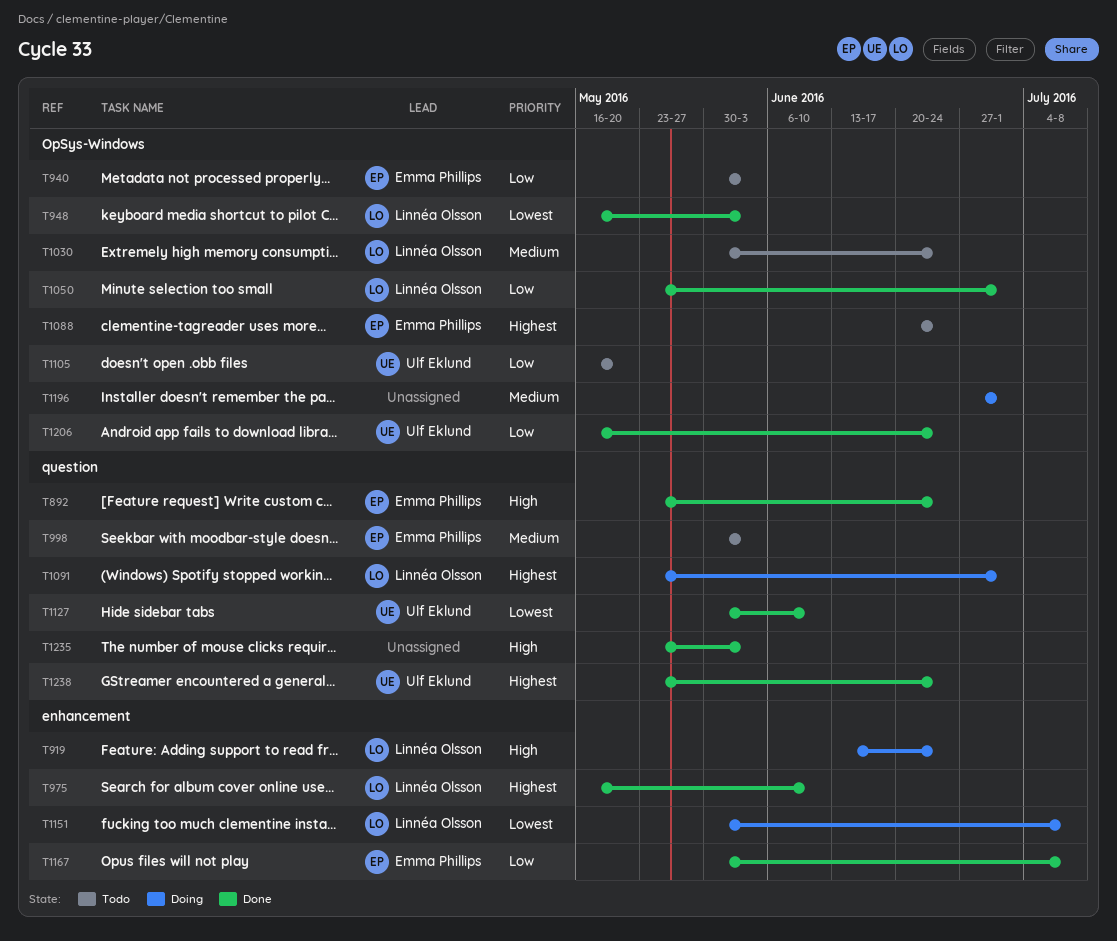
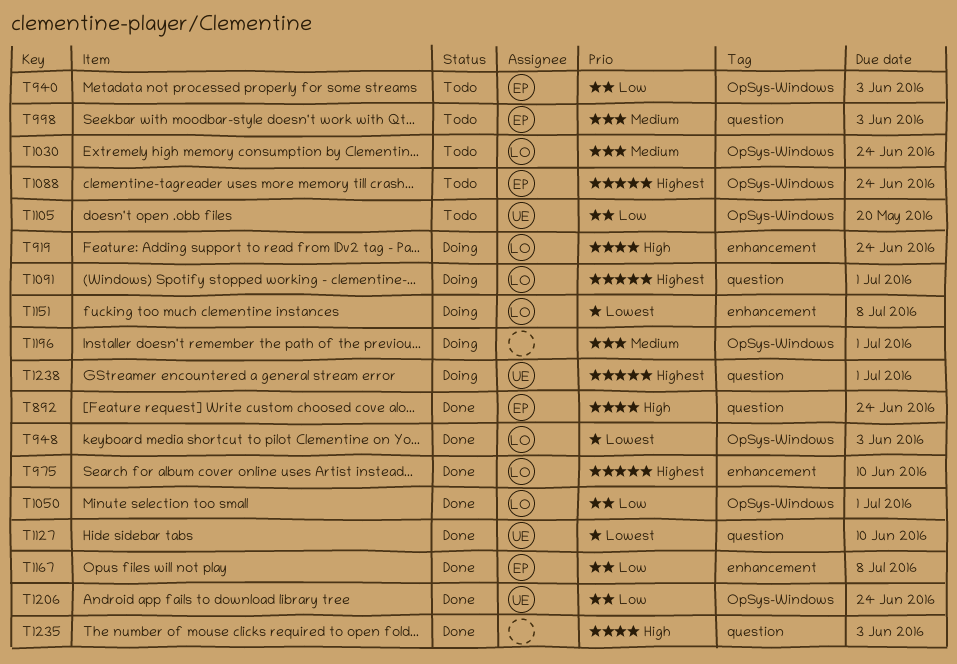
T1238, status: Done -> Doing
T1238, due: Jun 24 -> Jul 1

